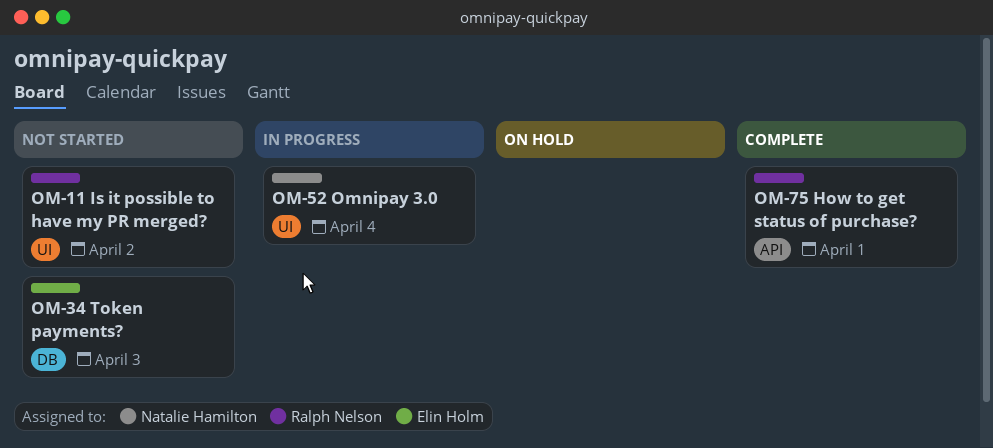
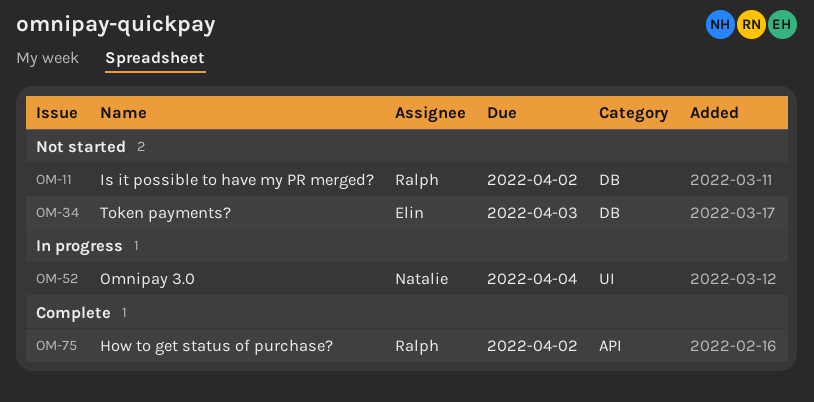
OM-11, label: UI -> DB
OM-75, due: Apr 1 -> Apr 2

